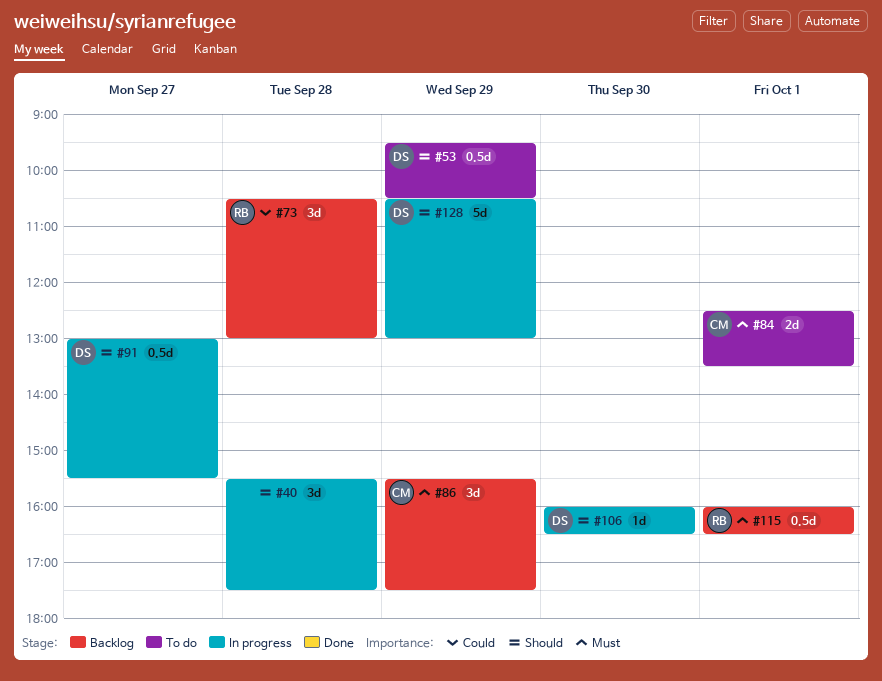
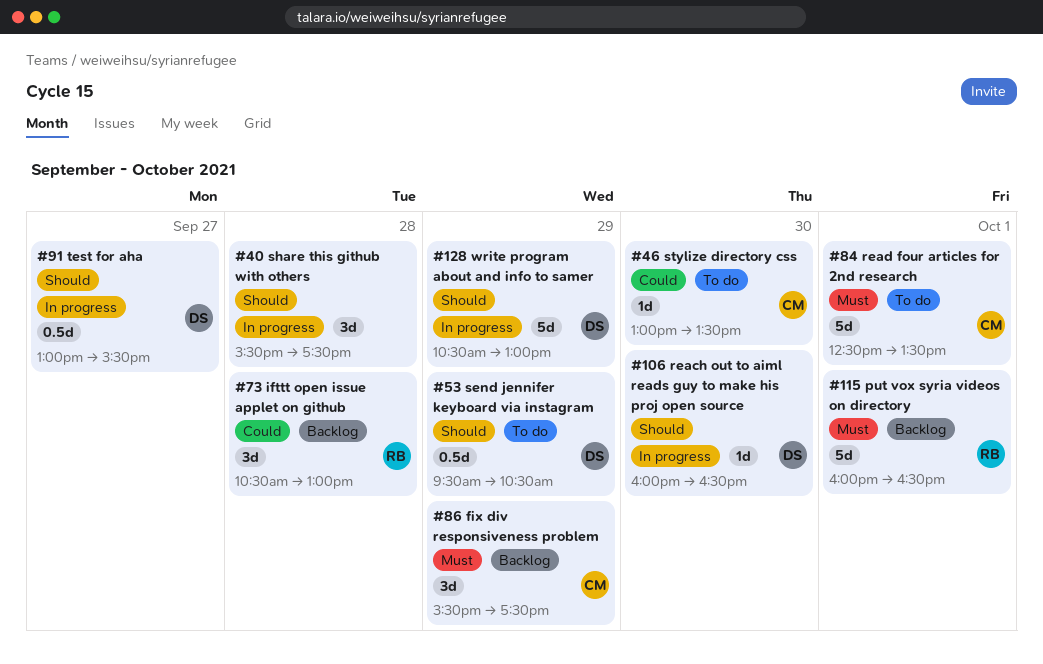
#46: none -> present
#84, estimate: 2d -> 5d
#115, estimate: 0.5d -> 5d

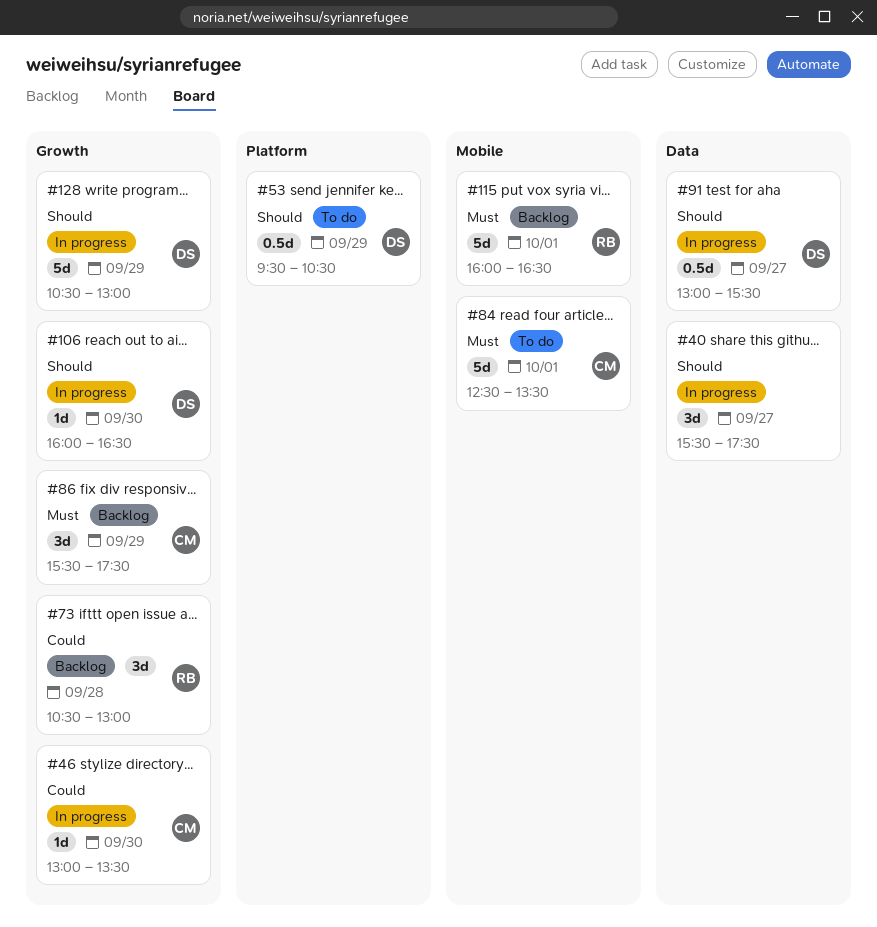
#40, day: Sep 28 -> Sep 27
#46, status: To do -> In progress

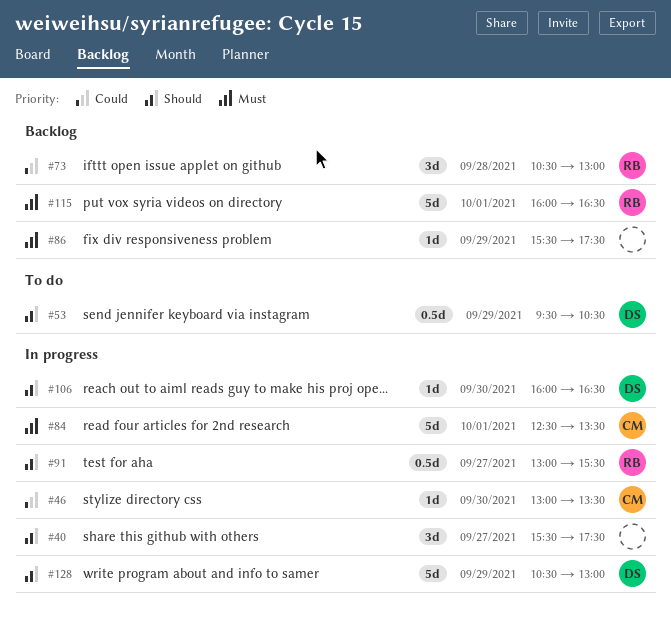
#84, status: To do -> In progress
#86, owner: CM -> none
#86, estimate: 3d -> 1d
#91, owner: DS -> RB

